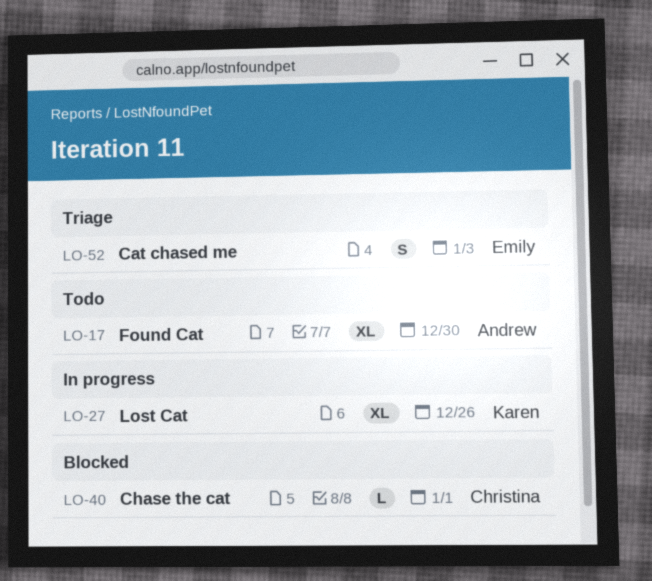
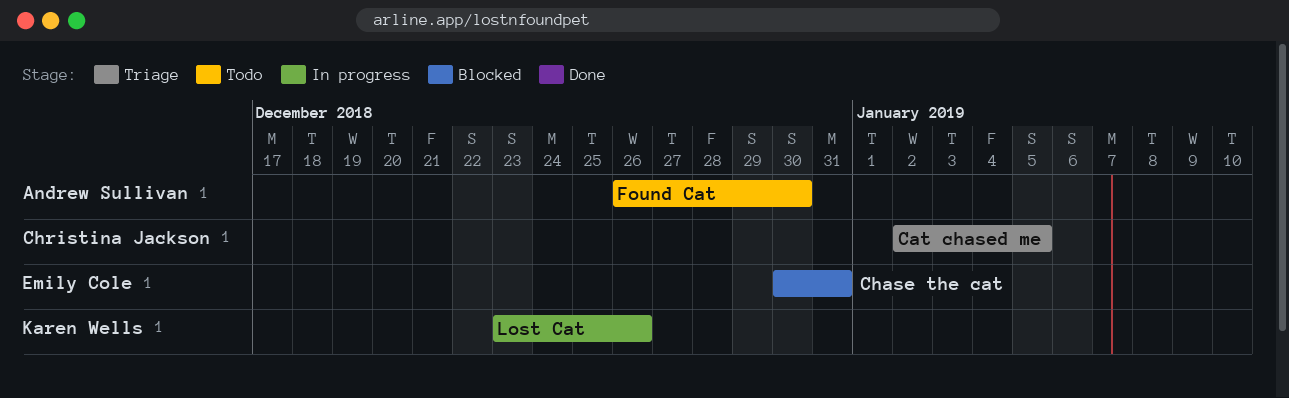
Cat chased me, owner: Emily Cole -> Christina Jackson
Cat chased me, due: Jan 3 -> Jan 5
Chase the cat, owner: Christina Jackson -> Emily Cole
Chase the cat, due: Jan 1 -> Dec 31

